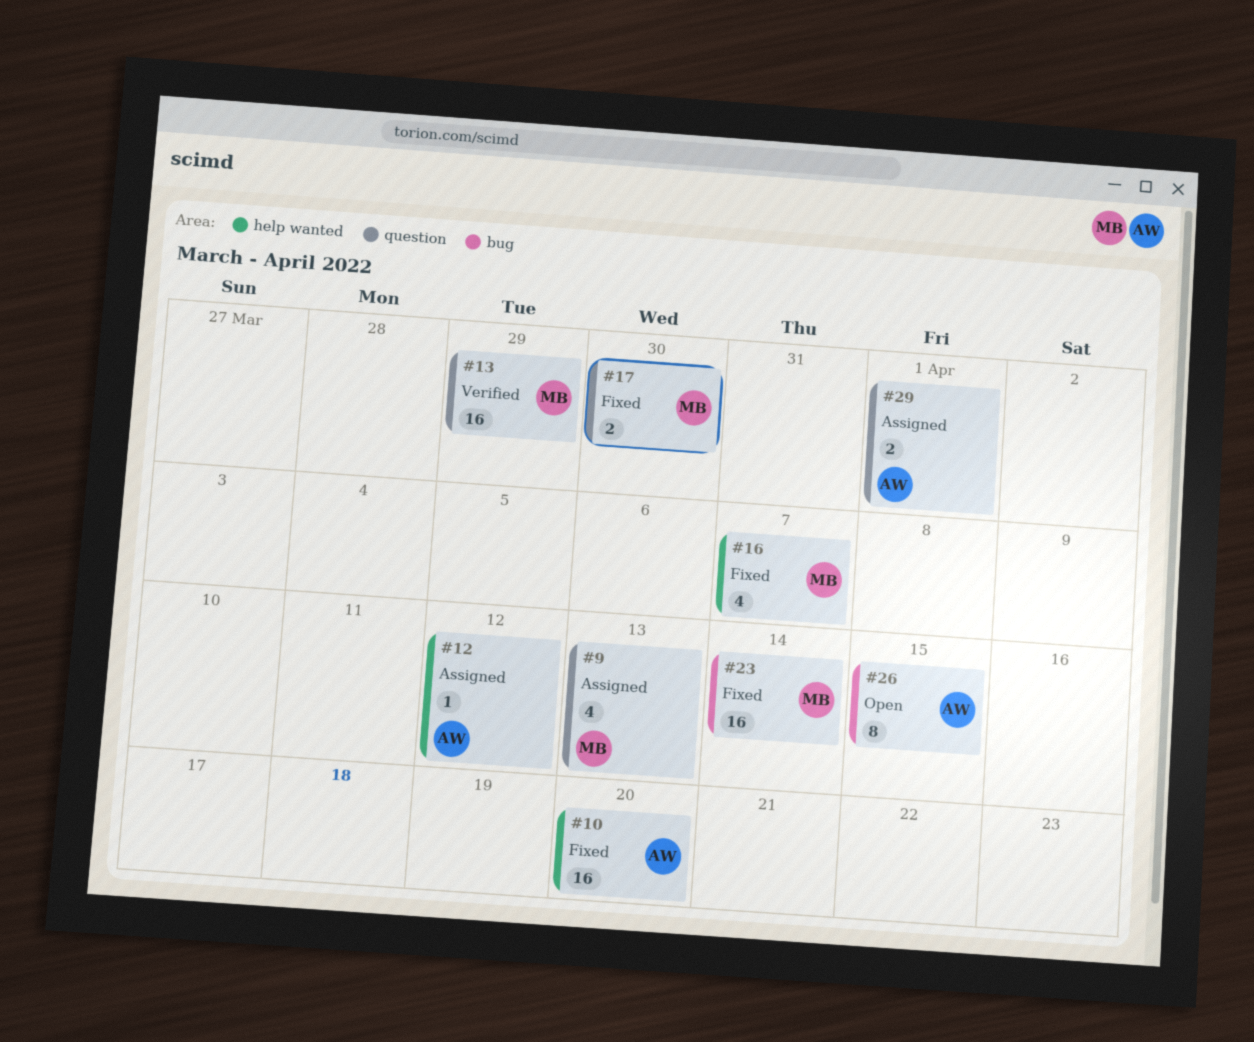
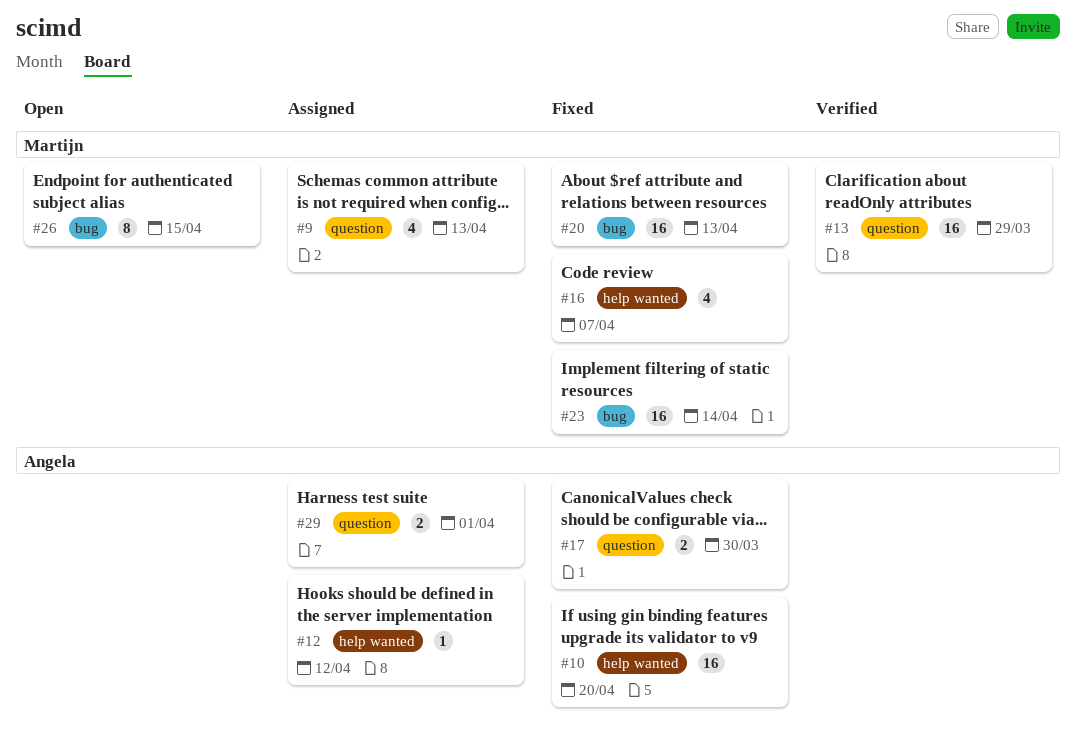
#17, owner: Martijn -> Angela
#20: none -> present
#26, owner: Angela -> Martijn

